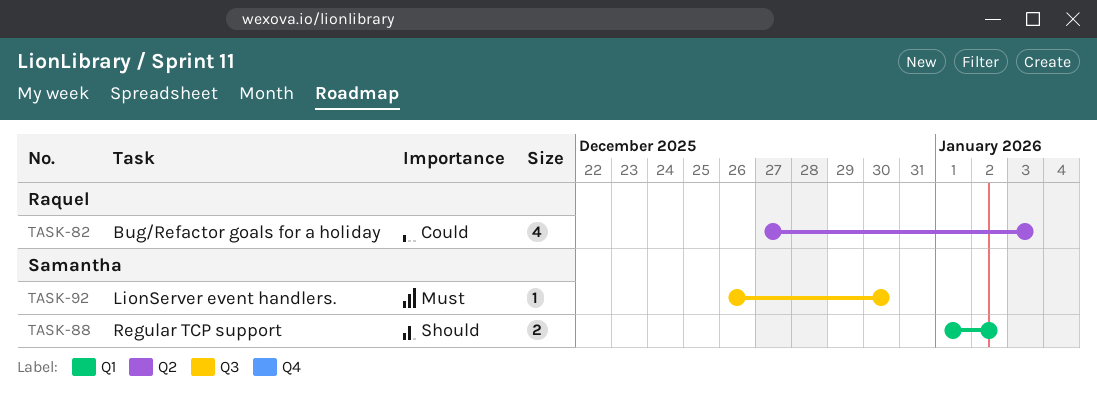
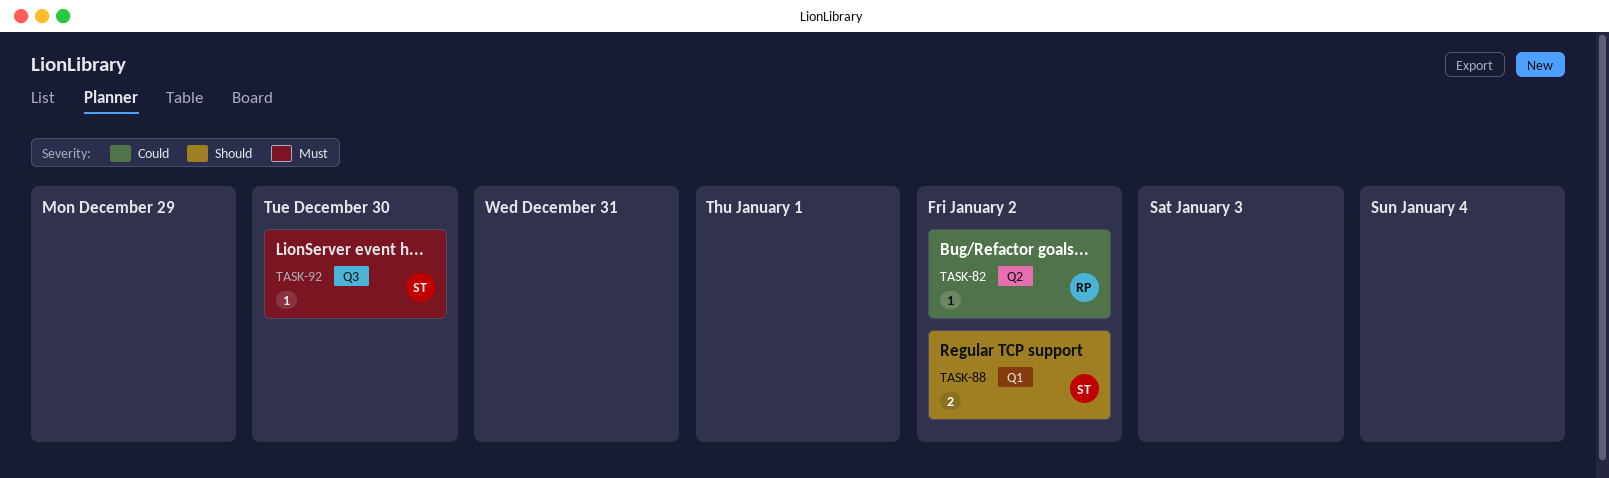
TASK-82, estimate: 4 -> 1
TASK-82, due: Jan 3 -> Jan 2

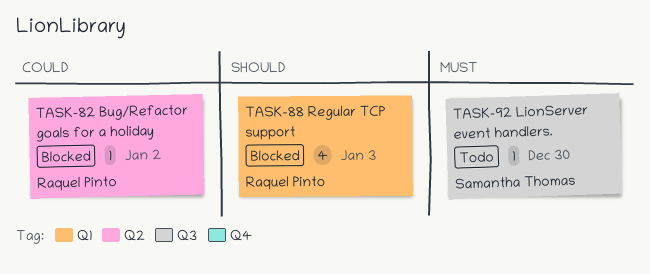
TASK-88, owner: Samantha Thomas -> Raquel Pinto
TASK-88, estimate: 2 -> 4
TASK-88, due: Jan 2 -> Jan 3

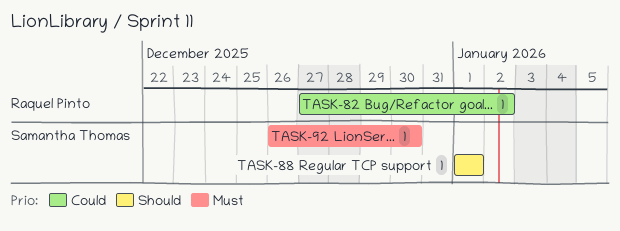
TASK-88, owner: Raquel Pinto -> Samantha Thomas
TASK-88, estimate: 4 -> 1
TASK-88, due: Jan 3 -> Jan 1

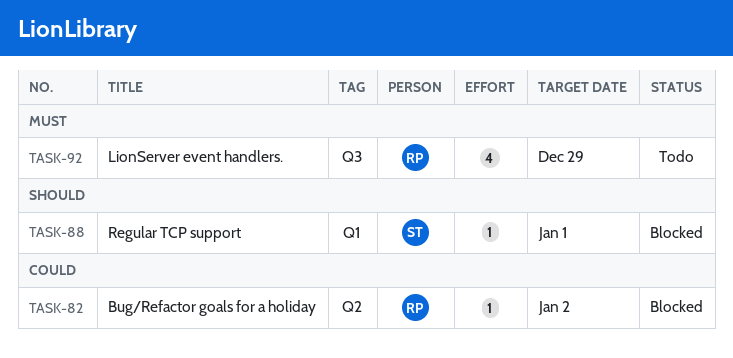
TASK-92, owner: Samantha Thomas -> Raquel Pinto
TASK-92, estimate: 1 -> 4
TASK-92, due: Dec 30 -> Dec 29

